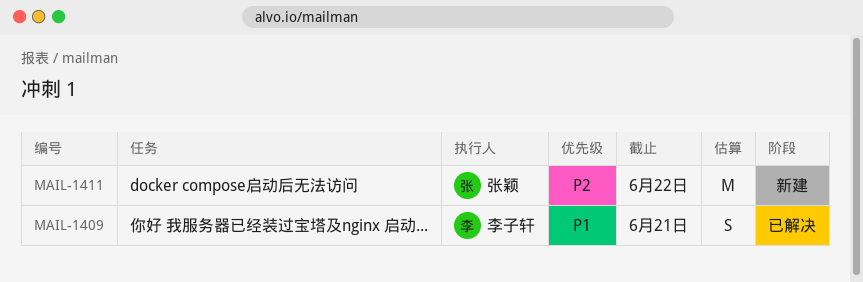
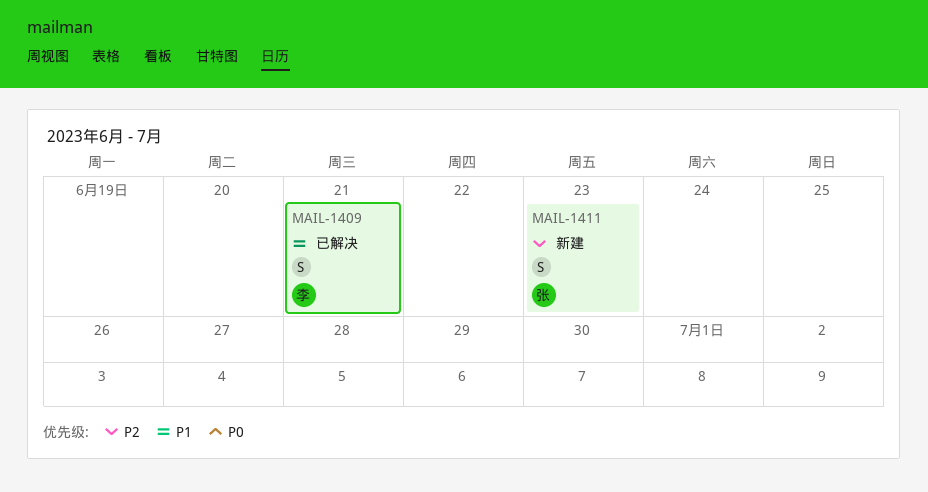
MAIL-1411, estimate: M -> S
MAIL-1411, due: Jun 22 -> Jun 23

